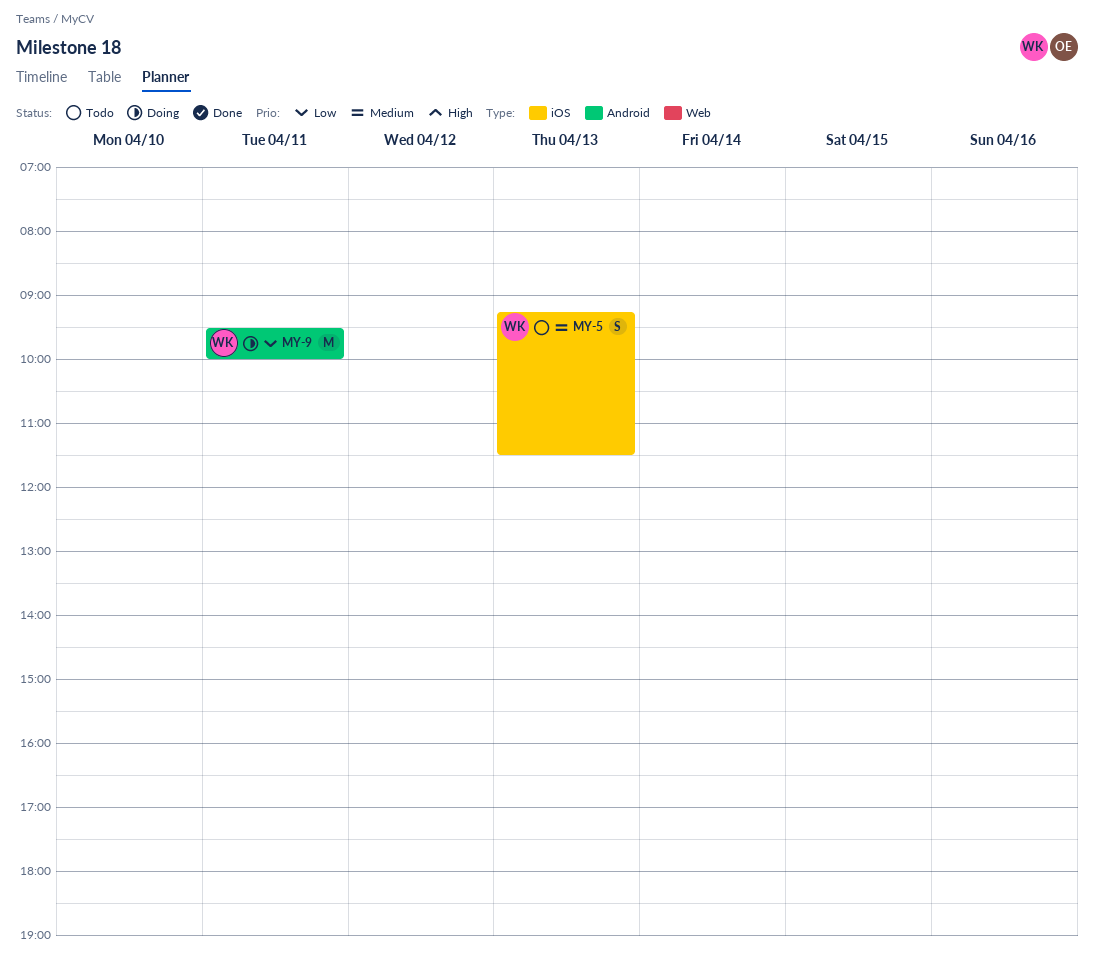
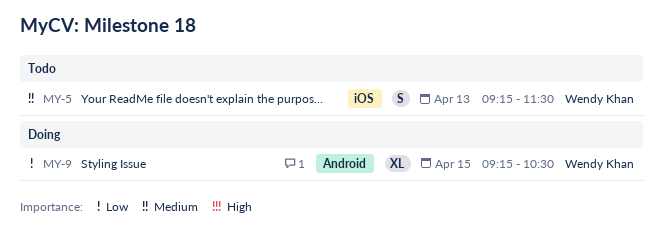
MY-9, estimate: M -> XL
MY-9, day: Apr 11 -> Apr 15
MY-9, begins: 09:30 -> 09:15
MY-9, ends: 10:00 -> 10:30

